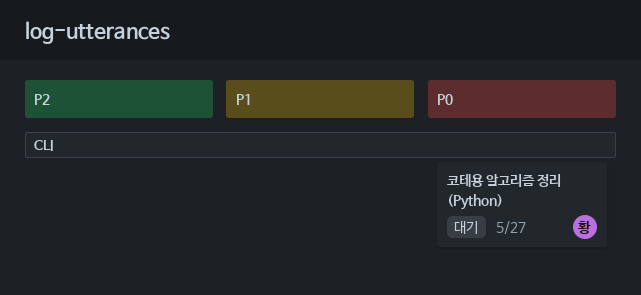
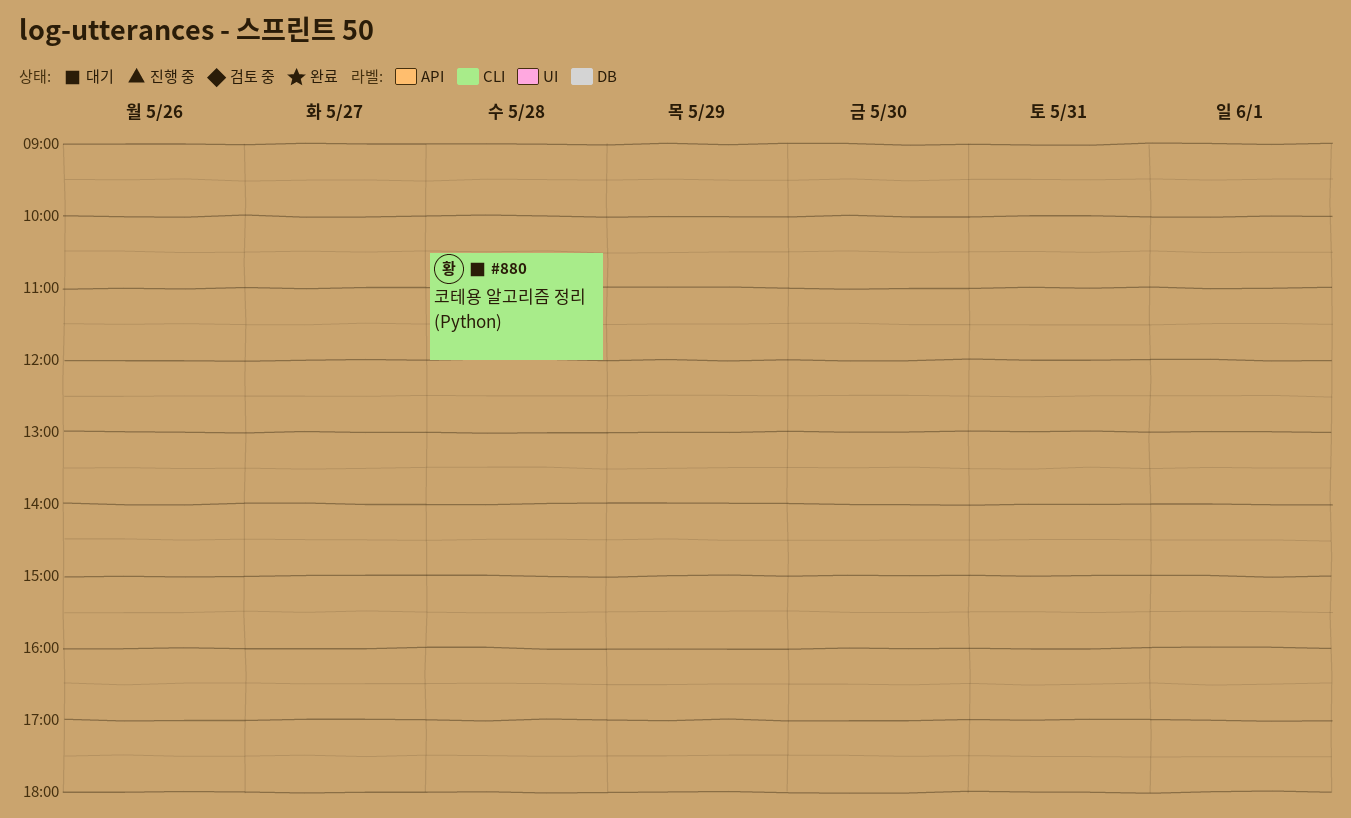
코테용 알고리즘 정리 (Python), day: May 27 -> May 28

